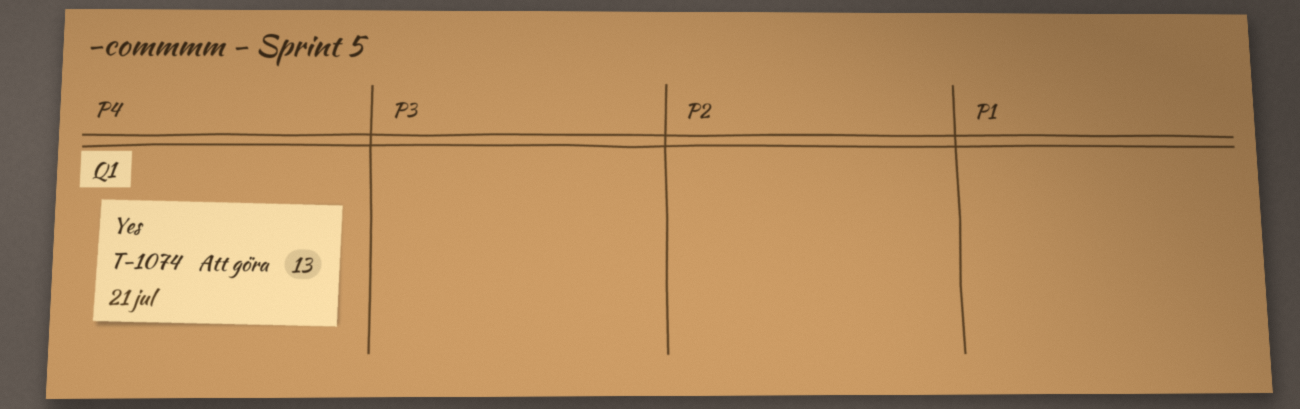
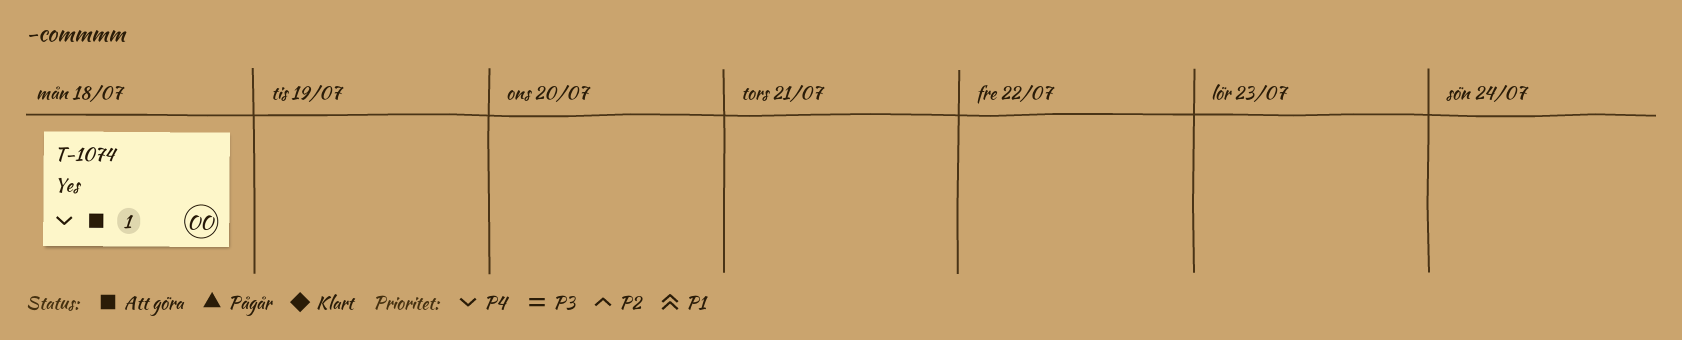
T-1074, estimate: 13 -> 1
T-1074, due: Jul 21 -> Jul 18

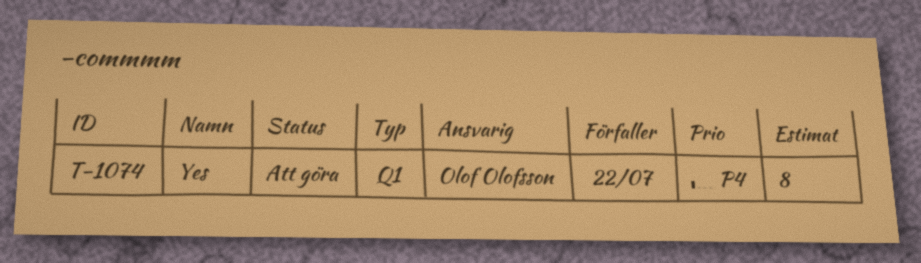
T-1074, estimate: 1 -> 8
T-1074, due: Jul 18 -> Jul 22

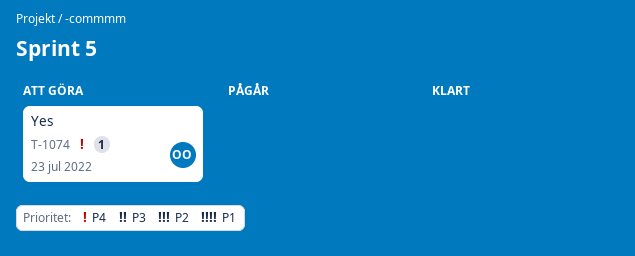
T-1074, estimate: 8 -> 1
T-1074, due: Jul 22 -> Jul 23

